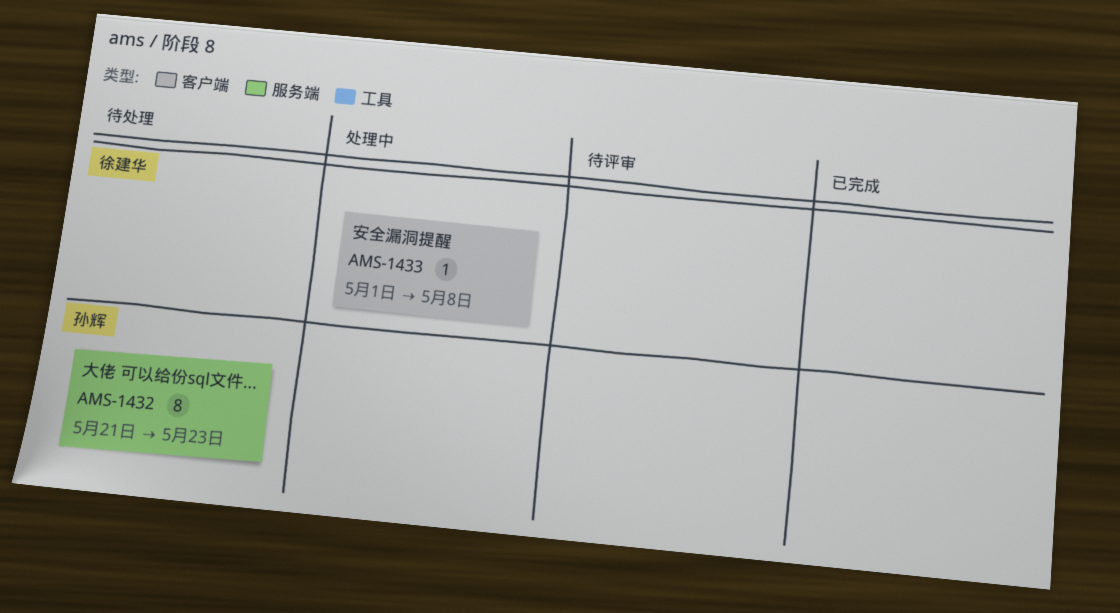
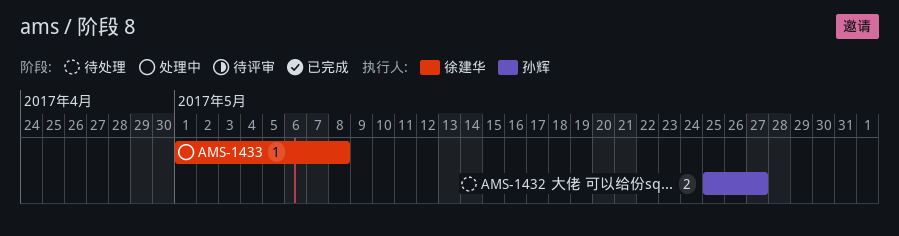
AMS-1432, estimate: 8 -> 2
AMS-1432, start: May 21 -> May 25
AMS-1432, due: May 23 -> May 27

